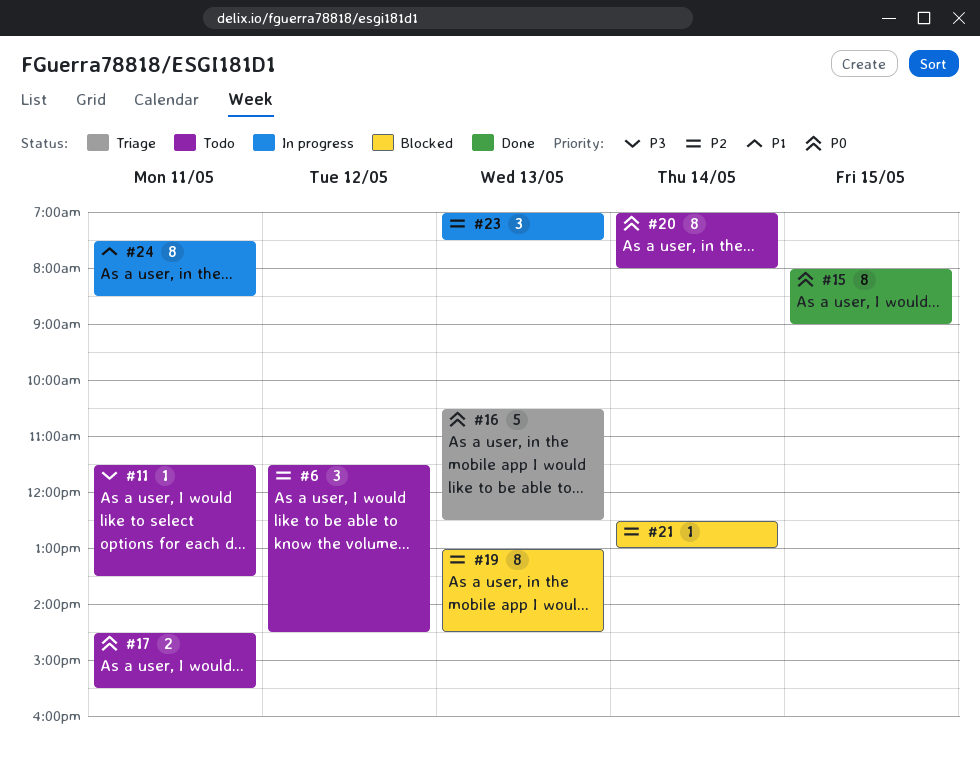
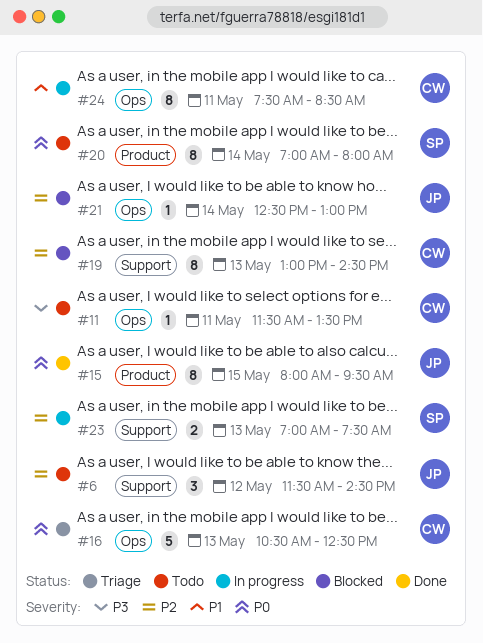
#15, ends: 09:00 -> 09:30
#17: present -> none
#23, estimate: 3 -> 2

